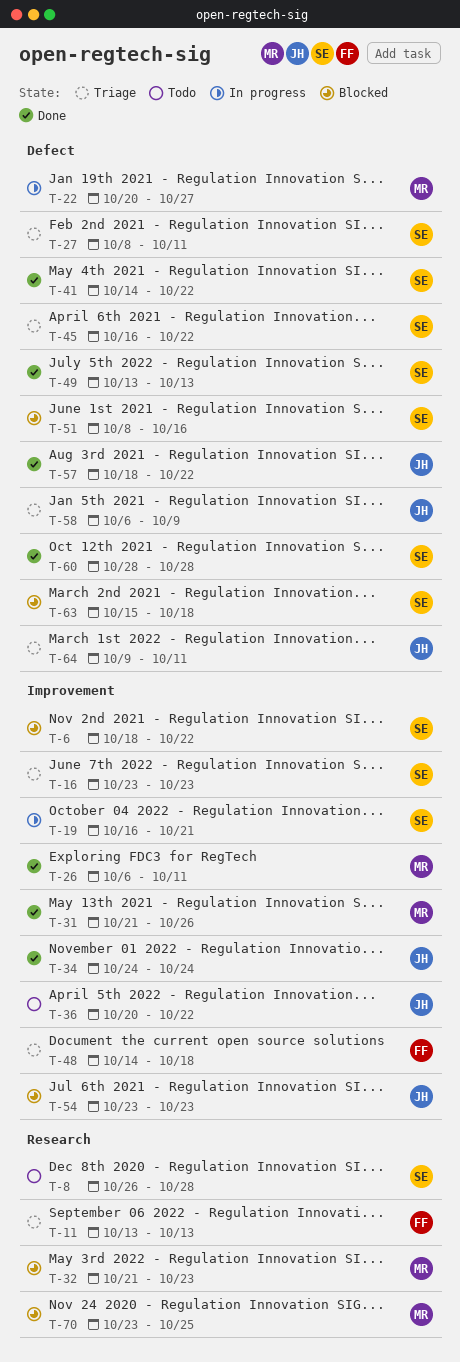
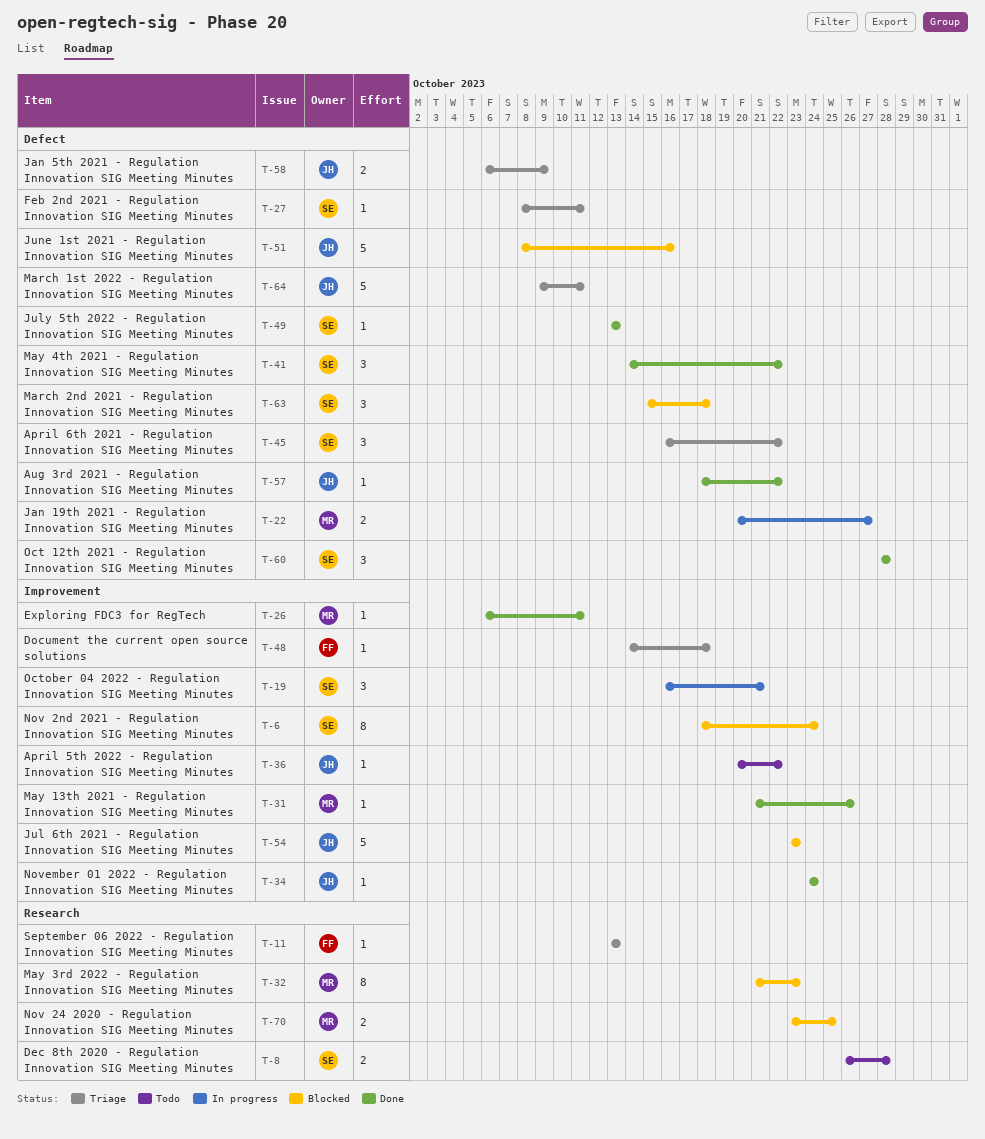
T-6, due: Oct 22 -> Oct 24
T-16: present -> none
T-51, owner: SE -> JH

